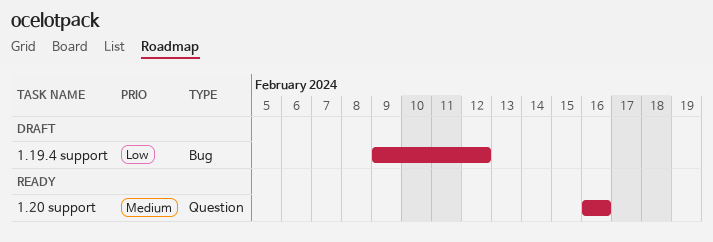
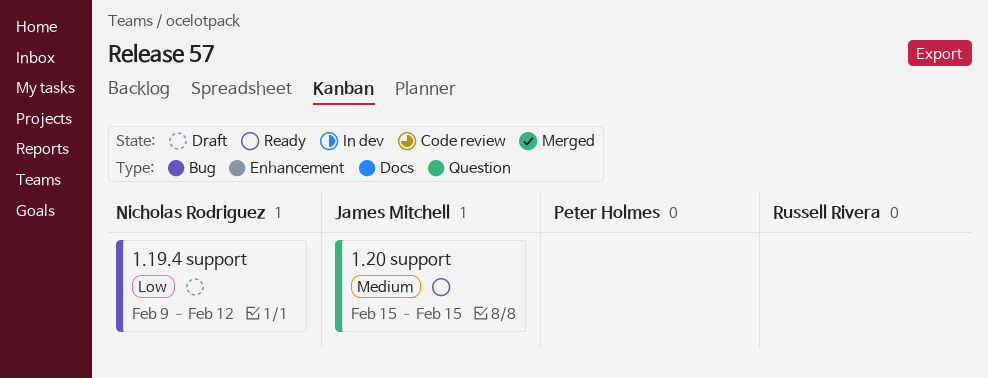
1.20 support, start: Feb 16 -> Feb 15
1.20 support, due: Feb 16 -> Feb 15

